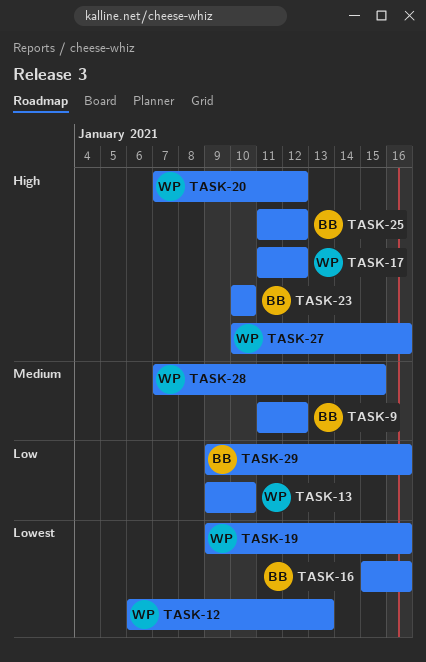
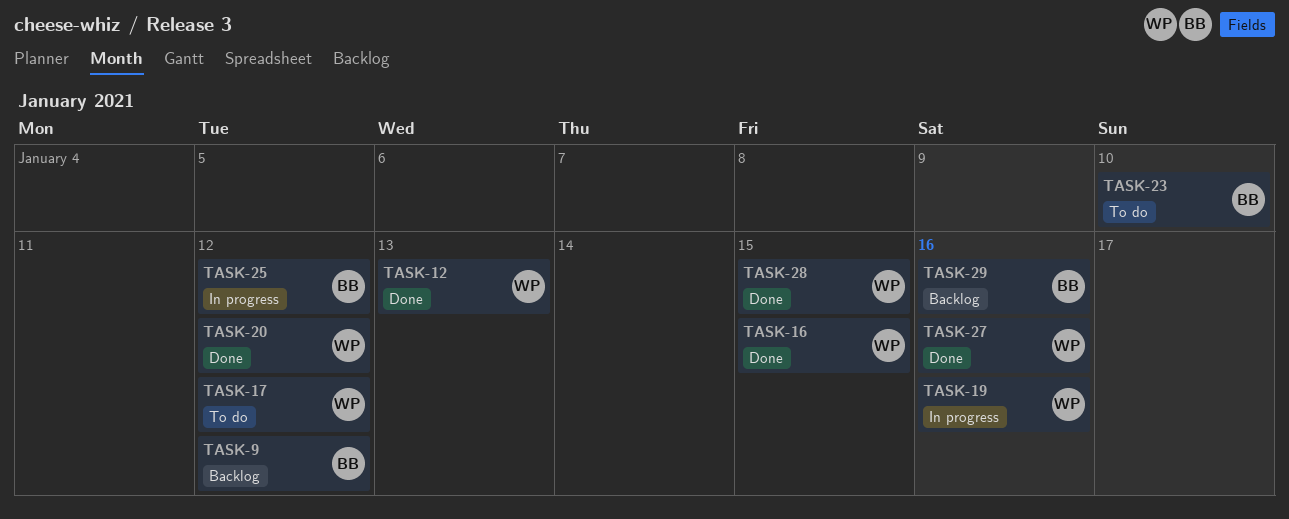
TASK-13: present -> none
TASK-16, owner: BB -> WP
TASK-16, due: Jan 16 -> Jan 15

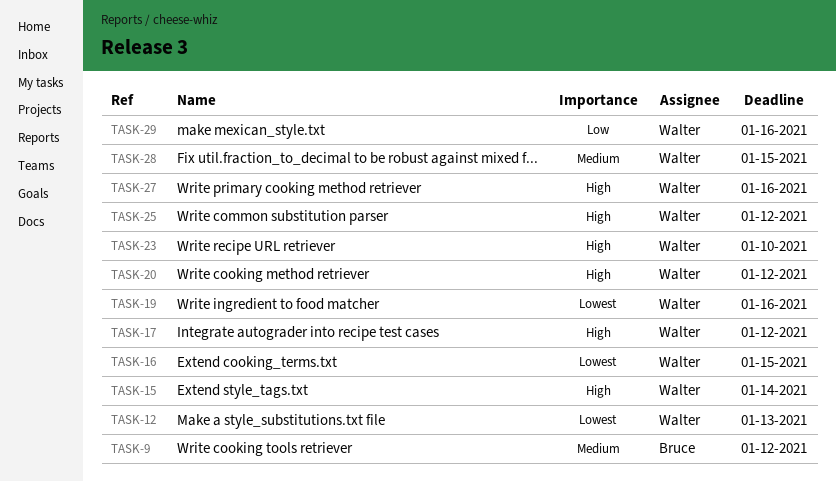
TASK-15: none -> present
TASK-23, owner: Bruce -> Walter
TASK-25, owner: Bruce -> Walter
TASK-29, owner: Bruce -> Walter

